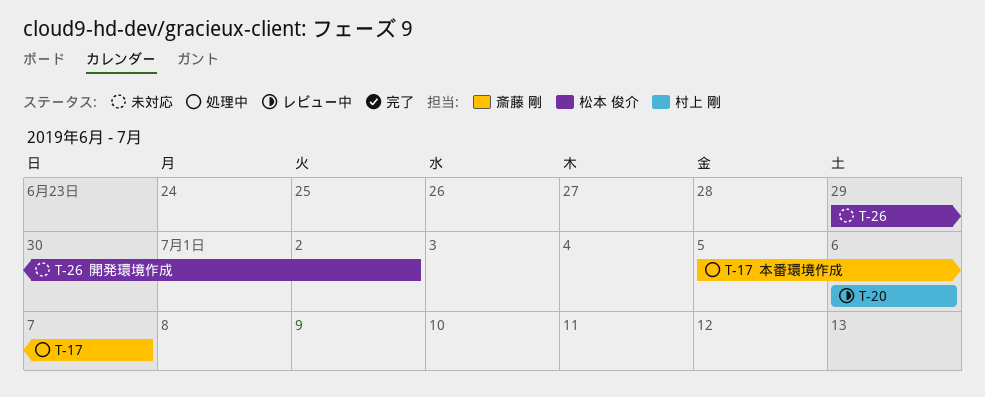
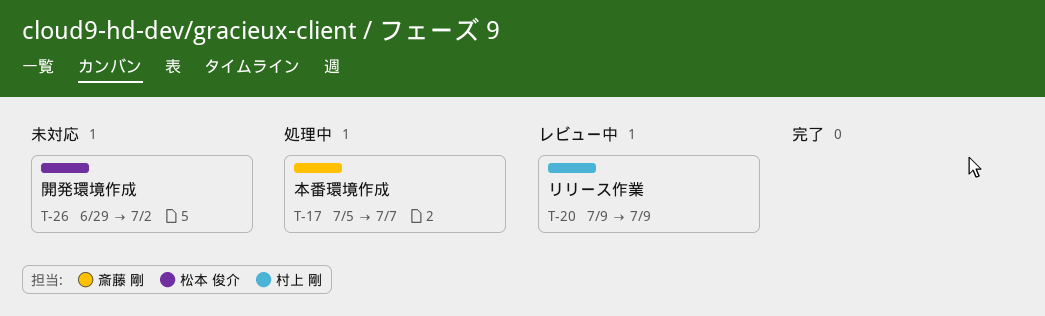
T-20, start: Jul 6 -> Jul 9
T-20, due: Jul 6 -> Jul 9

